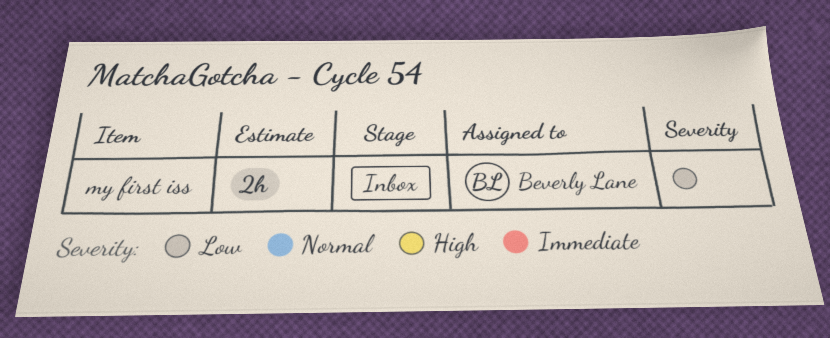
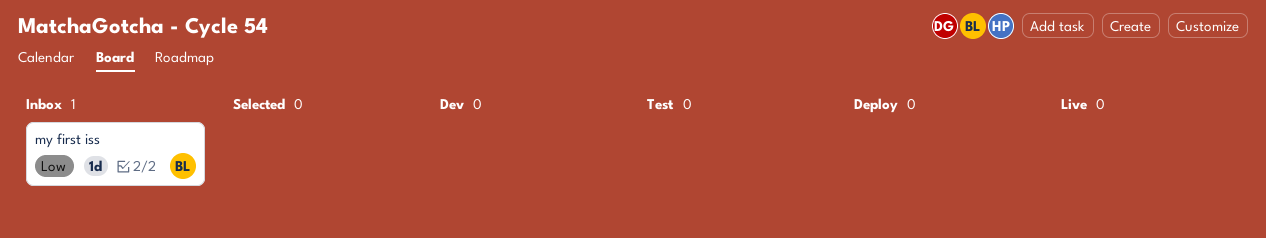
my first iss, estimate: 2h -> 1d

